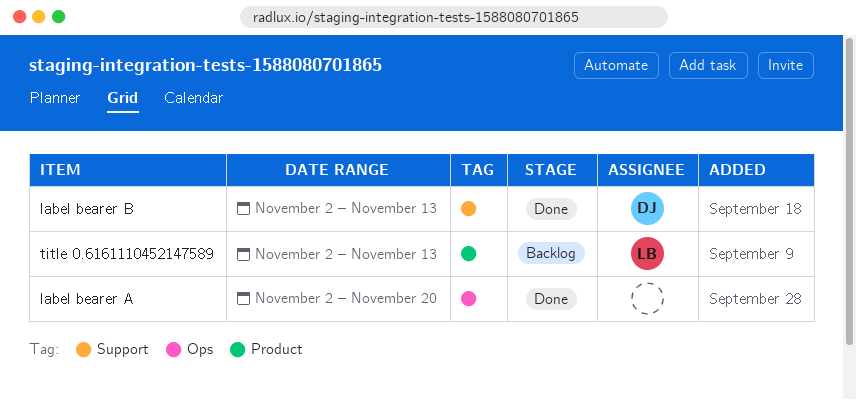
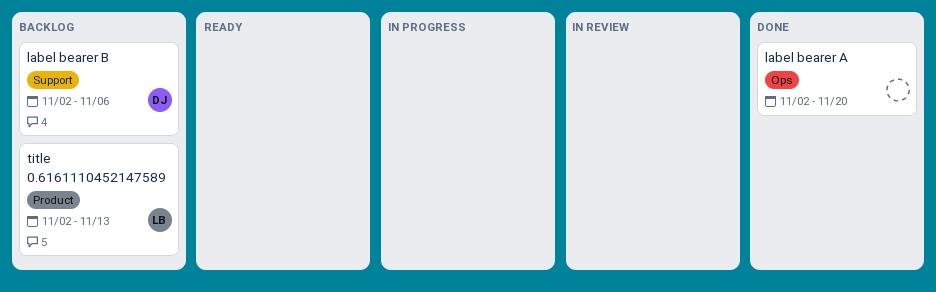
label bearer B, status: Done -> Backlog
label bearer B, due: Nov 13 -> Nov 6

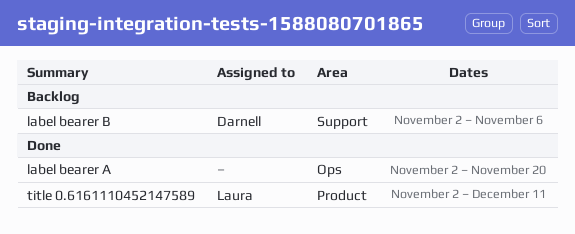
title 0.6161110452147589, status: Backlog -> Done
title 0.6161110452147589, due: Nov 13 -> Dec 11

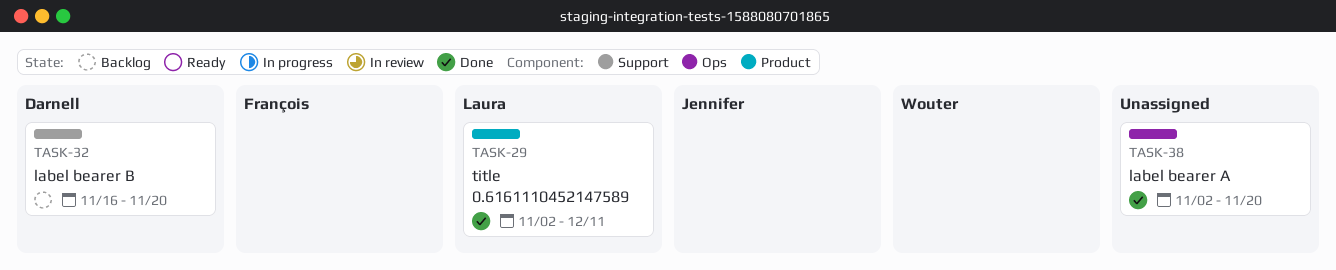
label bearer B, start: Nov 2 -> Nov 16
label bearer B, due: Nov 6 -> Nov 20

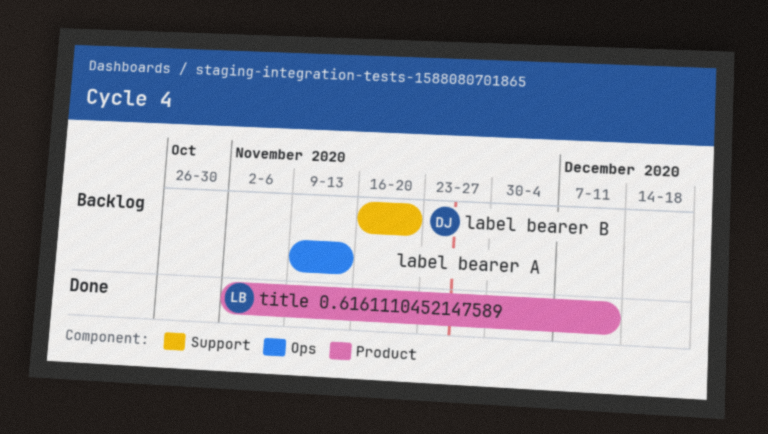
label bearer A, status: Done -> Backlog
label bearer A, start: Nov 2 -> Nov 9
label bearer A, due: Nov 20 -> Nov 13

